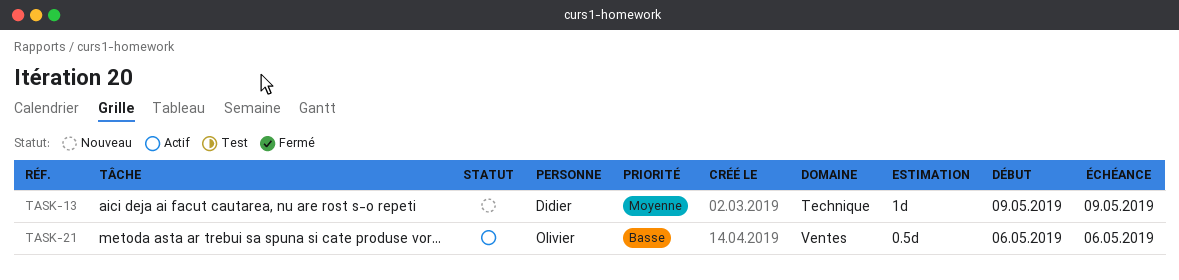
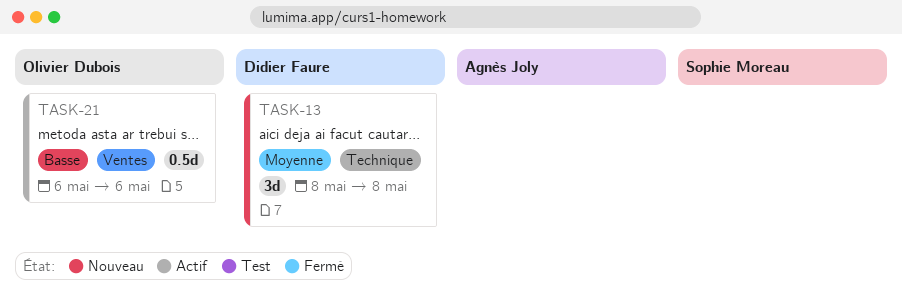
TASK-13, estimate: 1d -> 3d
TASK-13, start: May 9 -> May 8
TASK-13, due: May 9 -> May 8

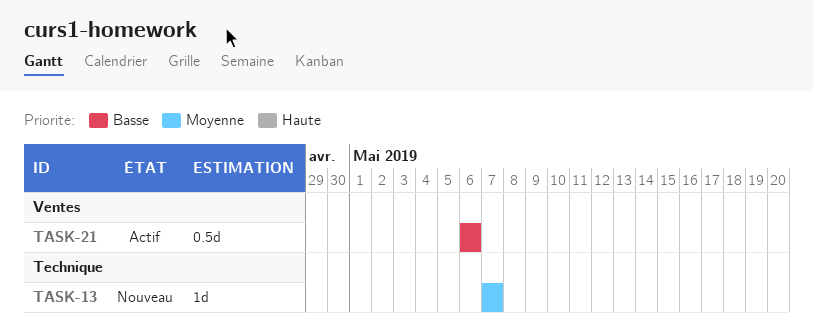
TASK-13, estimate: 3d -> 1d
TASK-13, start: May 8 -> May 7
TASK-13, due: May 8 -> May 7

